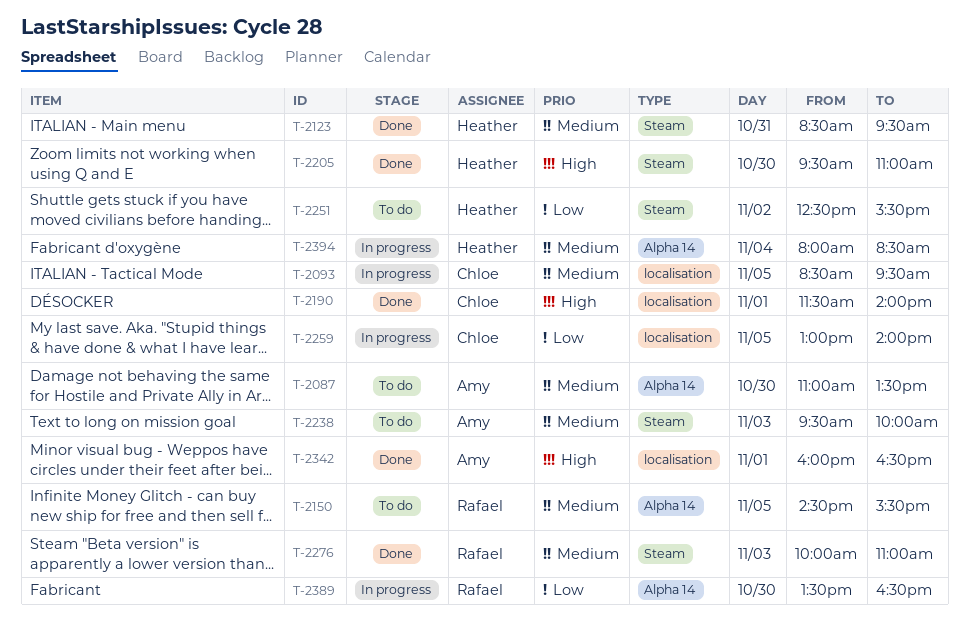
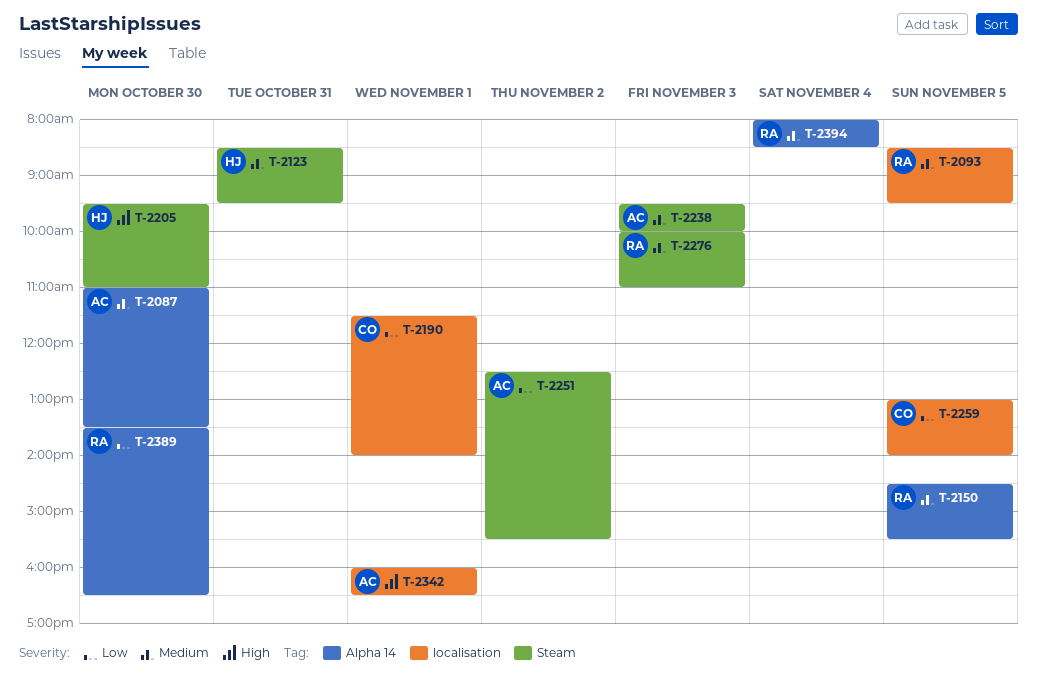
T-2093, owner: Chloe -> Rafael
T-2190, priority: High -> Low
T-2251, owner: Heather -> Amy
T-2394, owner: Heather -> Rafael

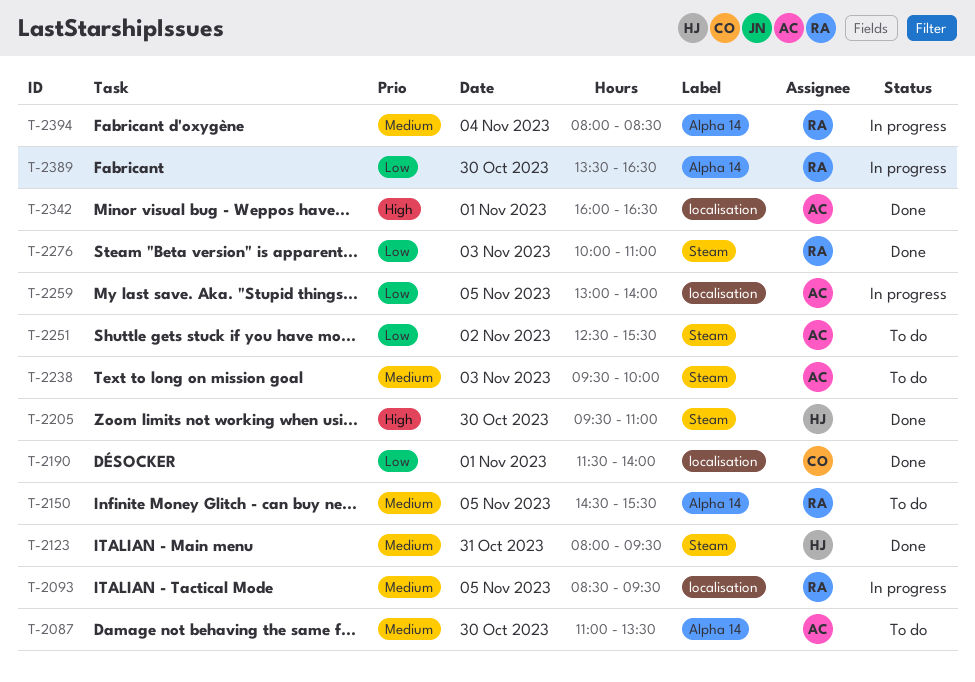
T-2123, begins: 08:30 -> 08:00
T-2259, owner: CO -> AC
T-2276, priority: Medium -> Low

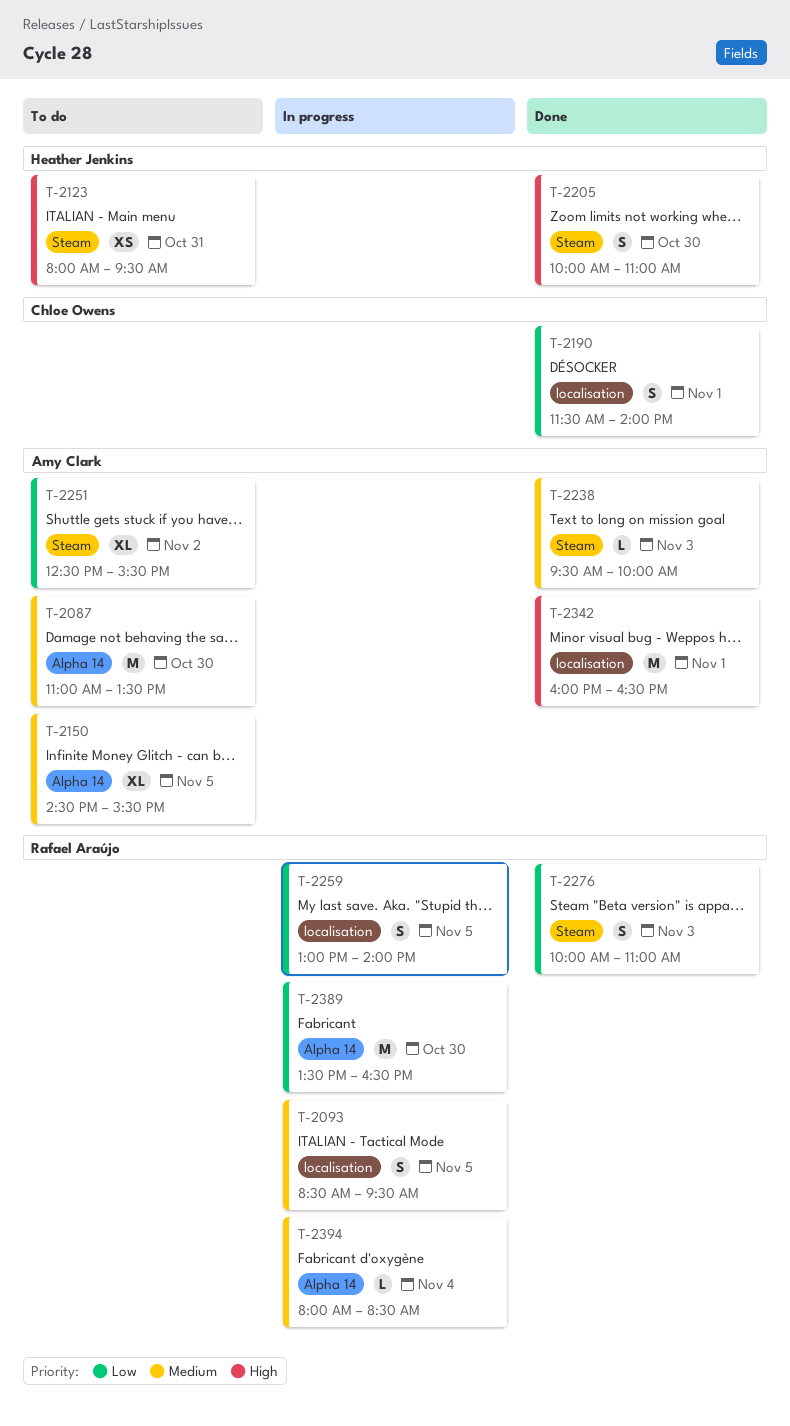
T-2123, status: Done -> To do
T-2123, priority: Medium -> High
T-2150, owner: Rafael Araújo -> Amy Clark
T-2205, begins: 09:30 -> 10:00
T-2238, status: To do -> Done
T-2259, owner: Amy Clark -> Rafael Araújo

